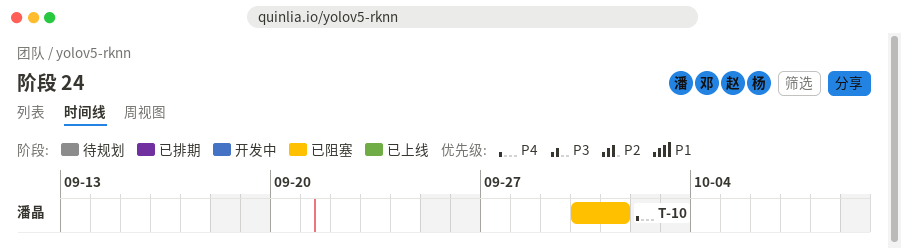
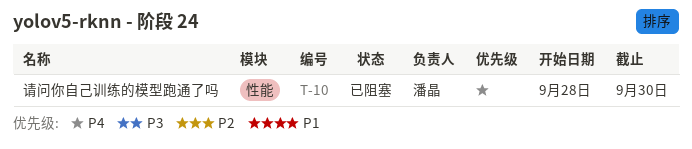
T-10, start: Sep 30 -> Sep 28
T-10, due: Oct 1 -> Sep 30

